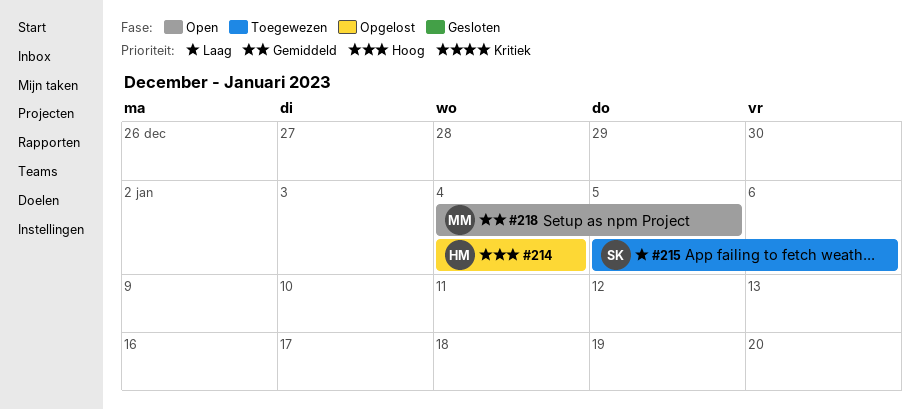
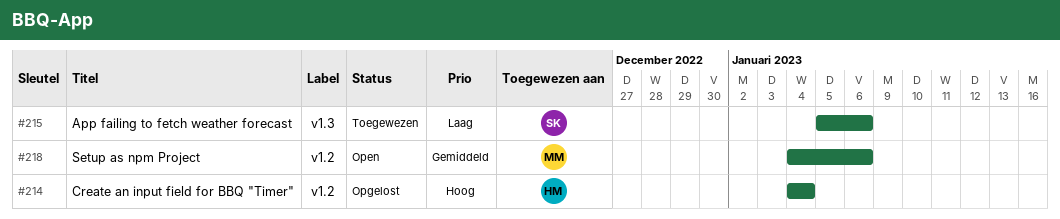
#218, due: Jan 5 -> Jan 6

